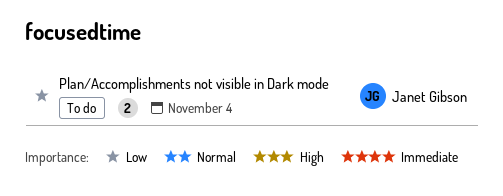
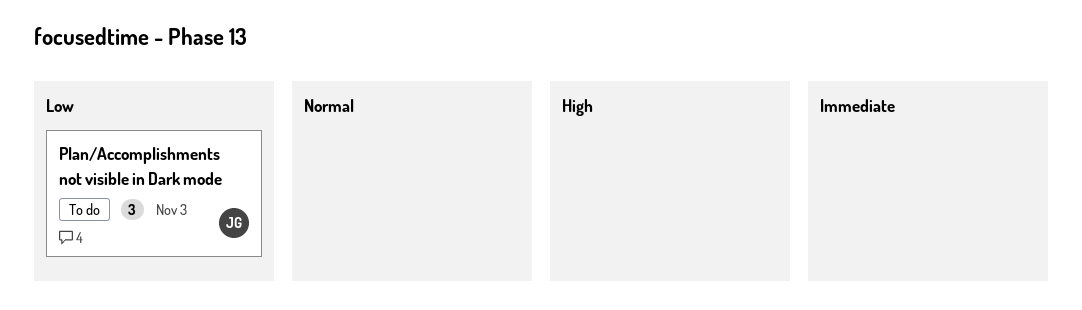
Plan/Accomplishments not visible in Dark mode, estimate: 2 -> 3
Plan/Accomplishments not visible in Dark mode, due: Nov 4 -> Nov 3

